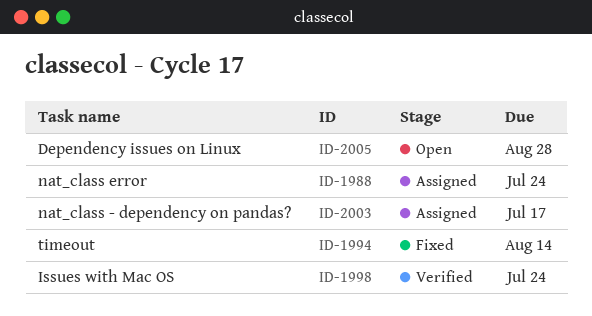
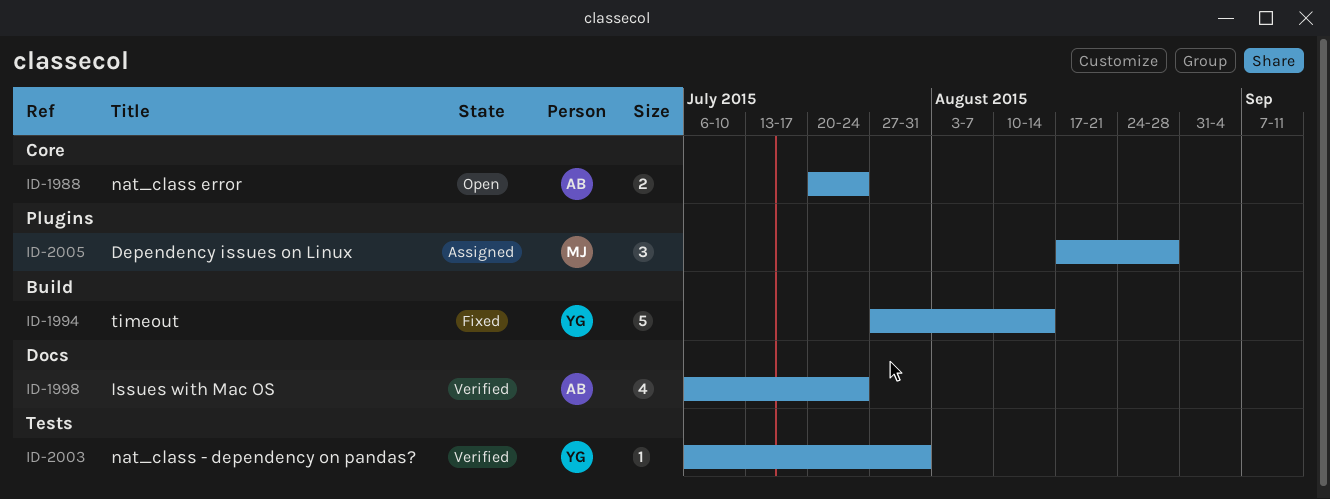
ID-1988, status: Assigned -> Open
ID-2003, status: Assigned -> Verified
ID-2003, due: Jul 17 -> Jul 31
ID-2005, status: Open -> Assigned

